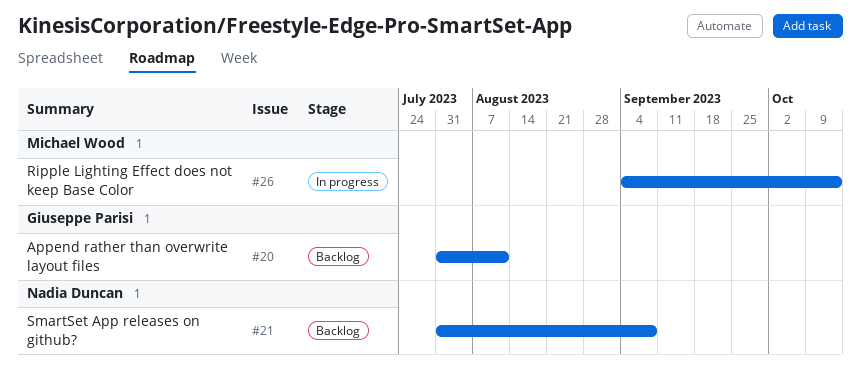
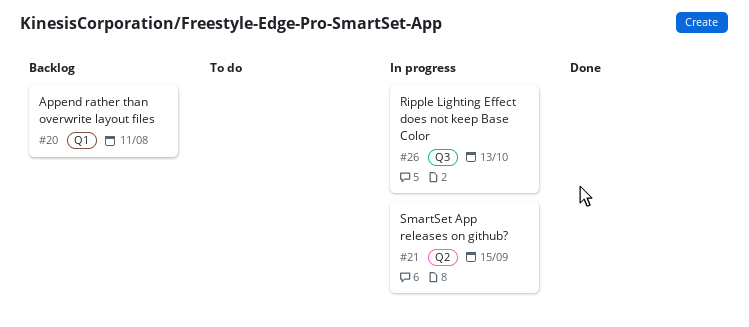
#21, status: Backlog -> In progress
#21, due: Sep 8 -> Sep 15

